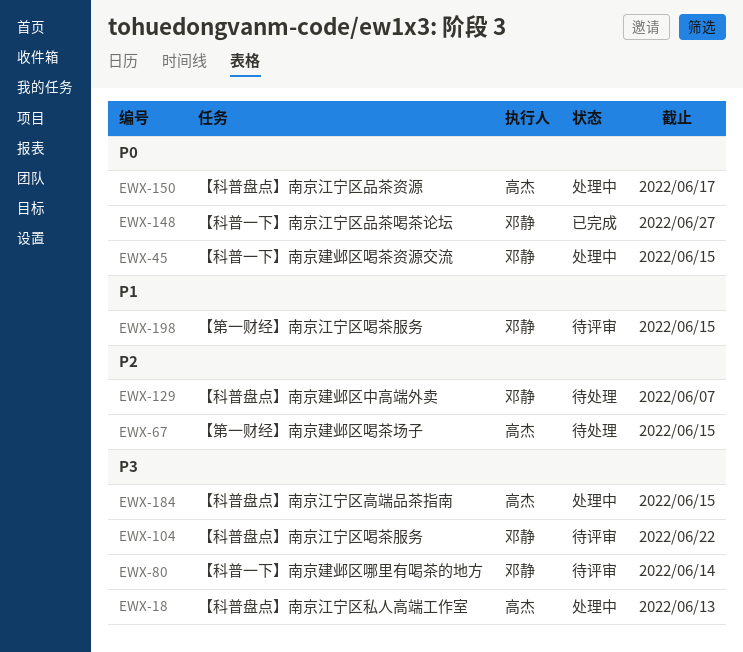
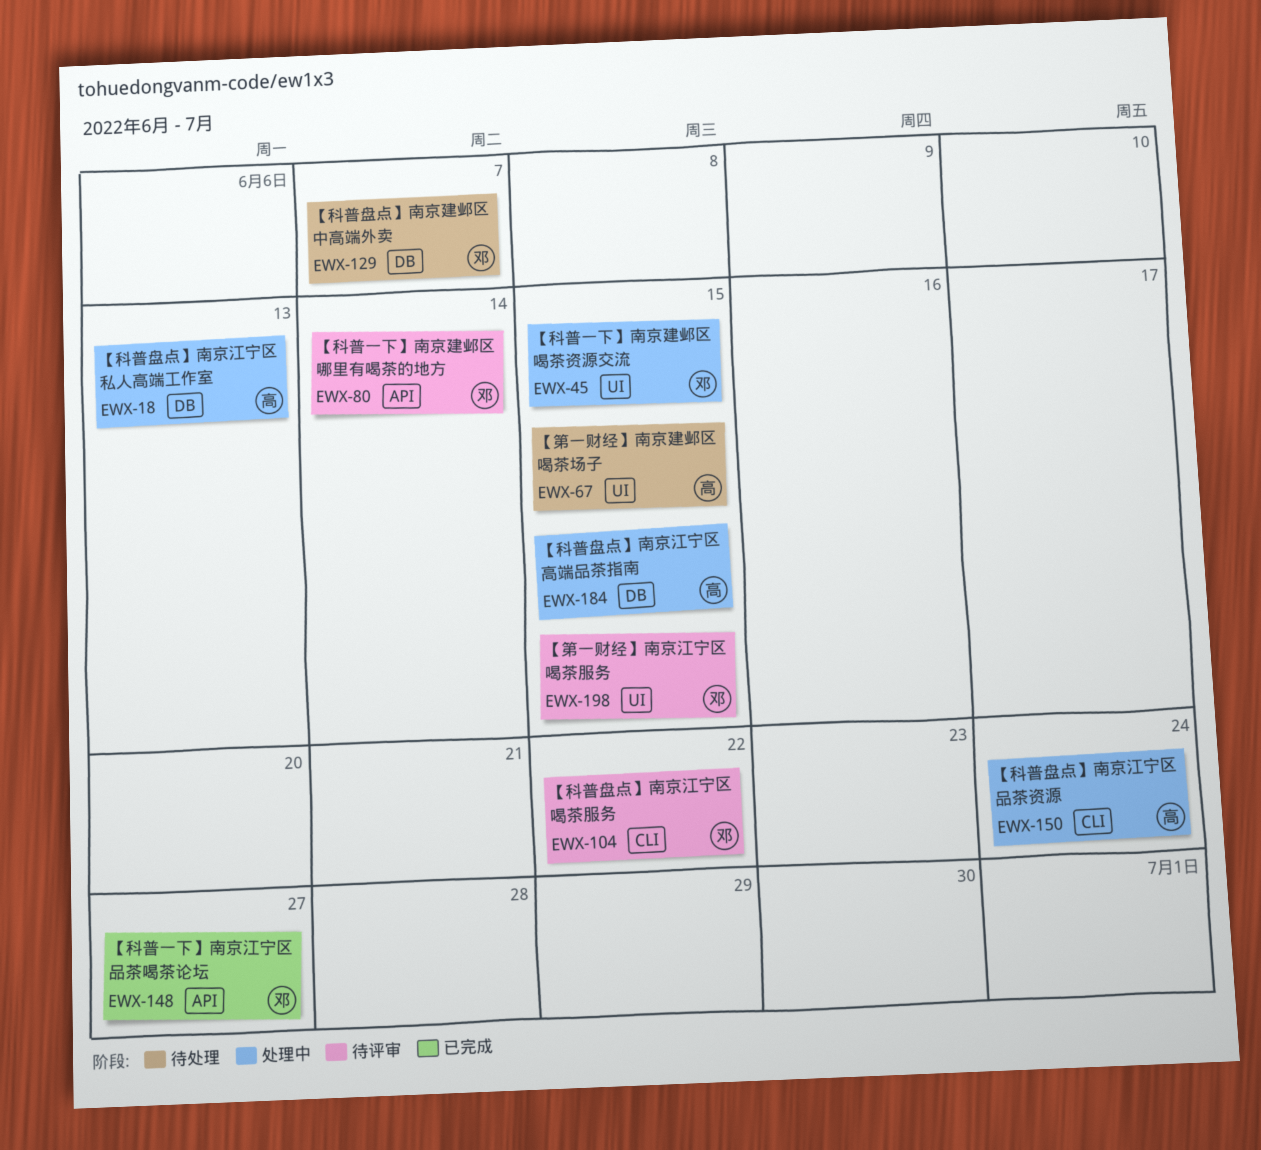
EWX-150, due: Jun 17 -> Jun 24

